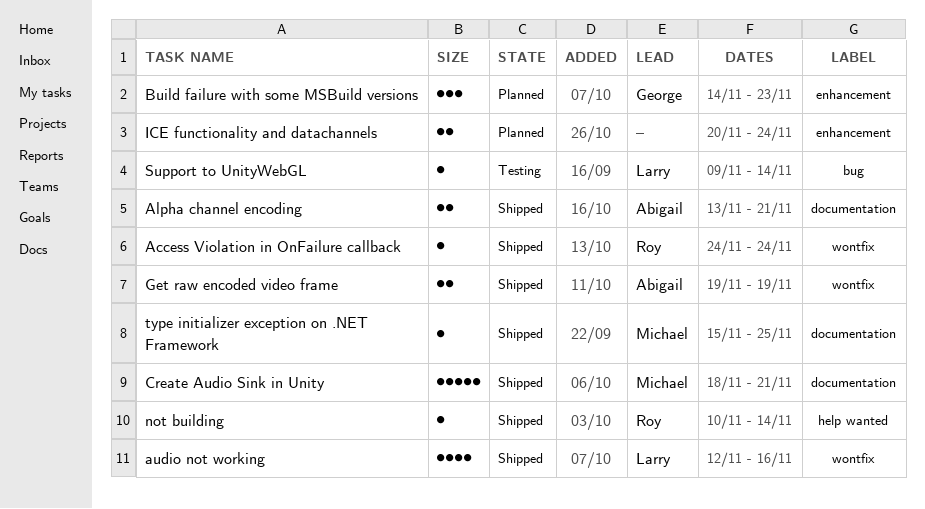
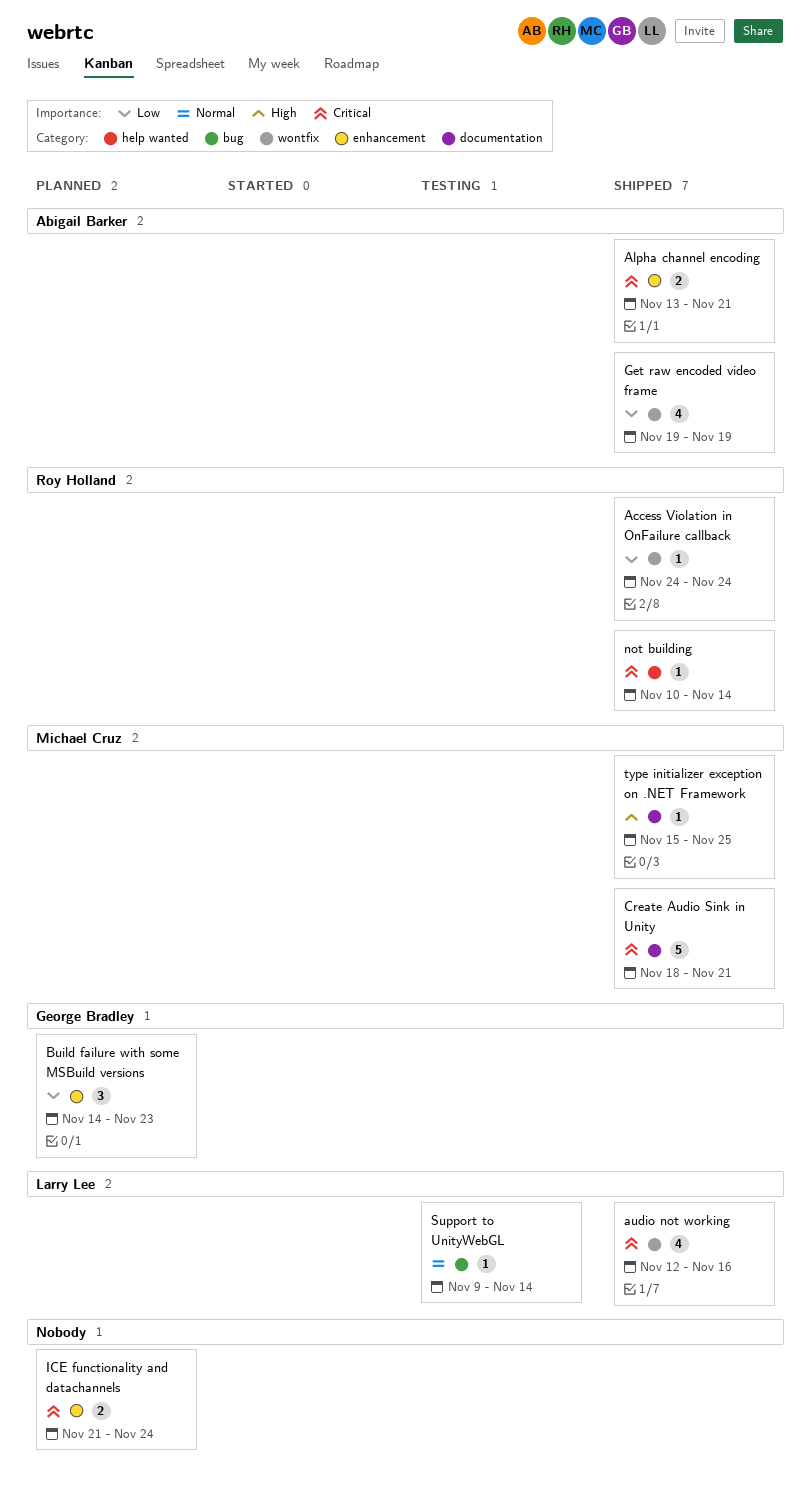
Alpha channel encoding, label: documentation -> enhancement
Get raw encoded video frame, estimate: 2 -> 4
ICE functionality and datachannels, start: Nov 20 -> Nov 21

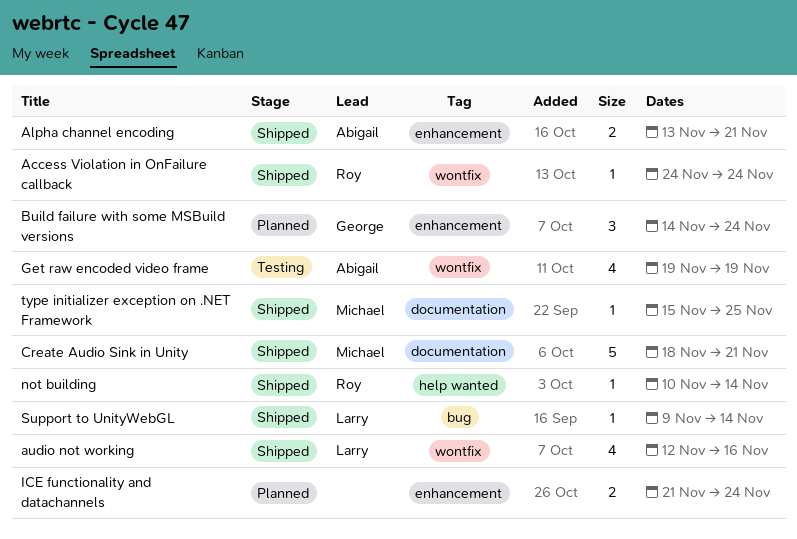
Build failure with some MSBuild versions, due: Nov 23 -> Nov 24
Get raw encoded video frame, status: Shipped -> Testing
Support to UnityWebGL, status: Testing -> Shipped

